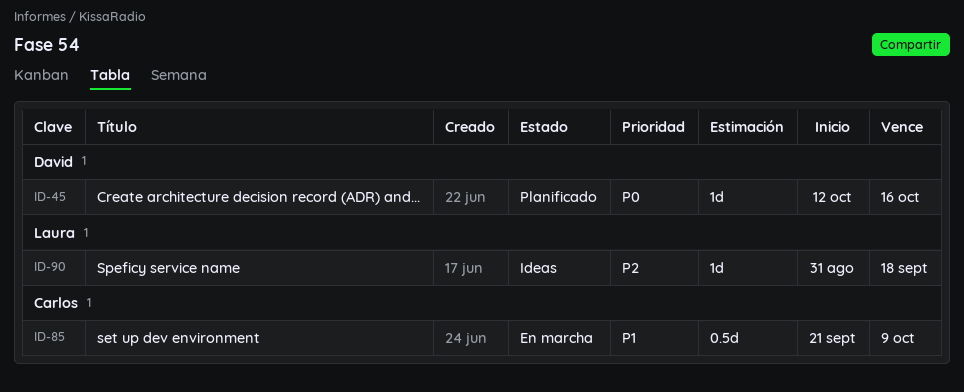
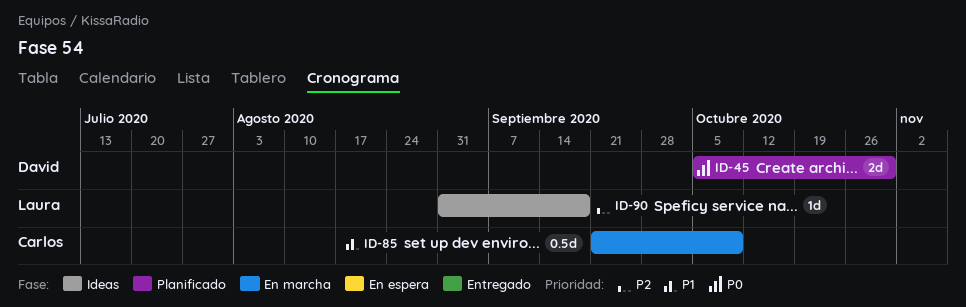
ID-45, estimate: 1d -> 2d
ID-45, start: Oct 12 -> Oct 5
ID-45, due: Oct 16 -> Oct 30

